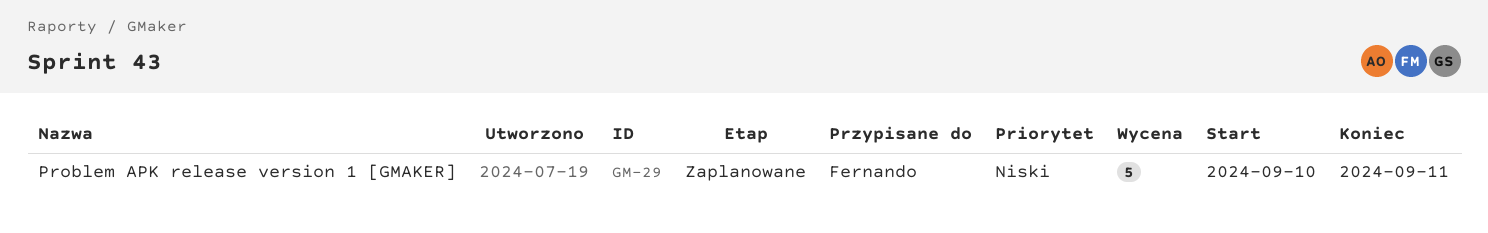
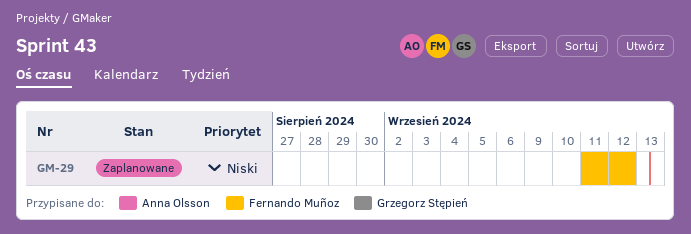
GM-29, start: Sep 10 -> Sep 11
GM-29, due: Sep 11 -> Sep 12

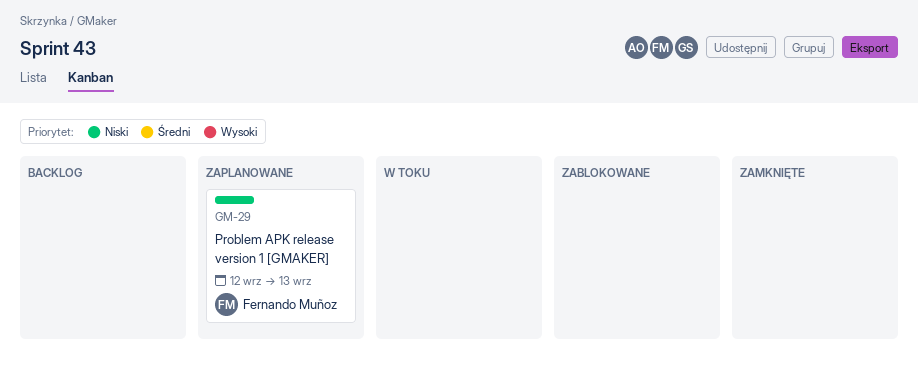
GM-29, start: Sep 11 -> Sep 12
GM-29, due: Sep 12 -> Sep 13

